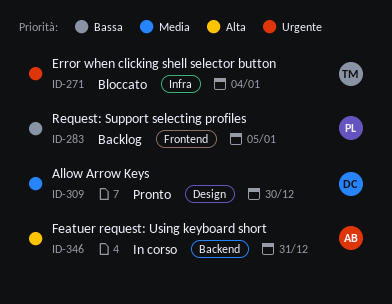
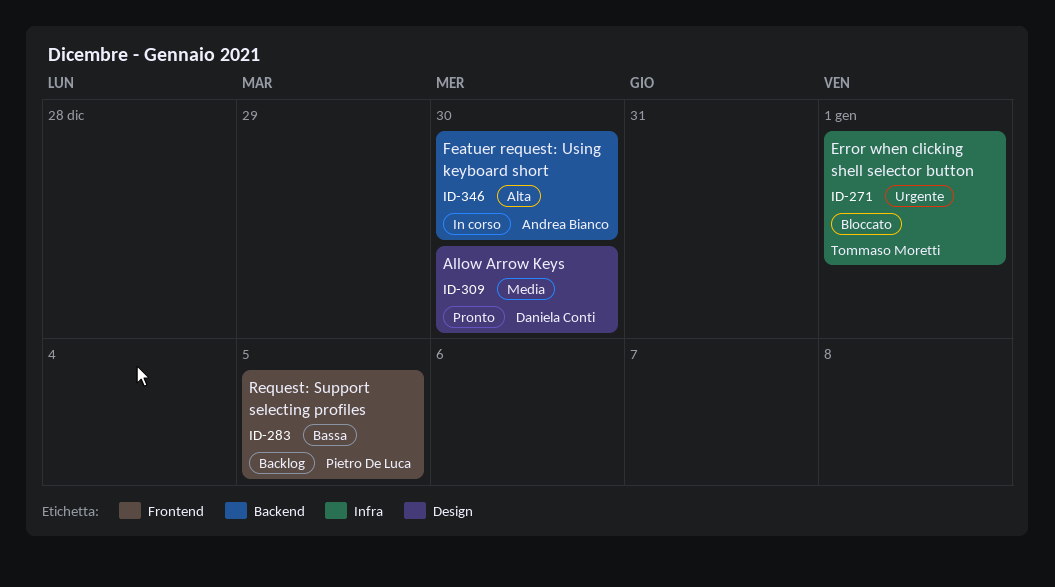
ID-271, due: Jan 4 -> Jan 1
ID-346, due: Dec 31 -> Dec 30

